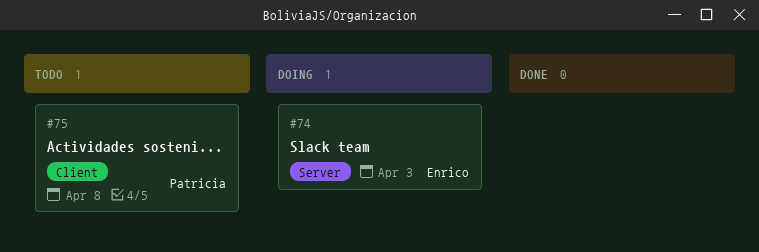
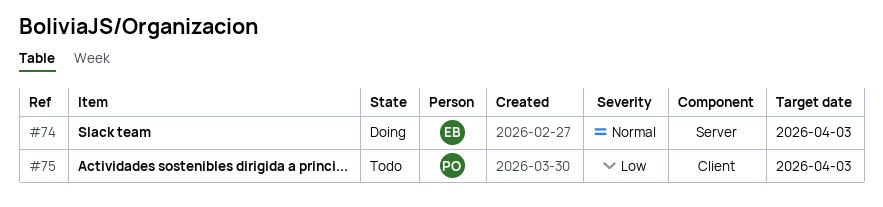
#75, due: Apr 8 -> Apr 3

